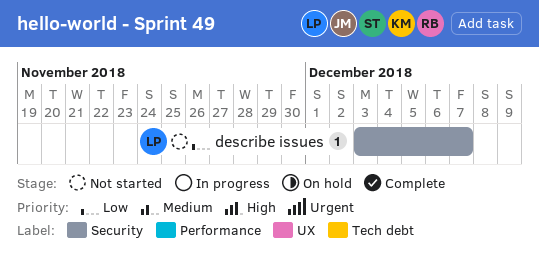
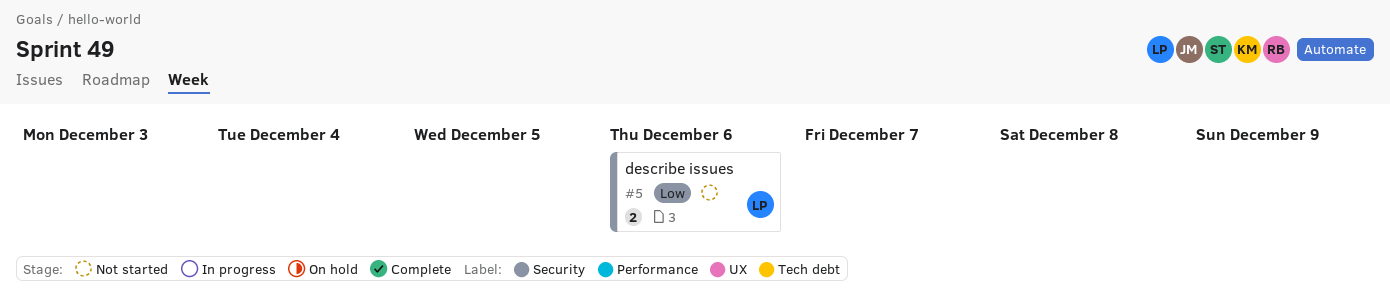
describe issues, estimate: 1 -> 2
describe issues, due: Dec 7 -> Dec 6

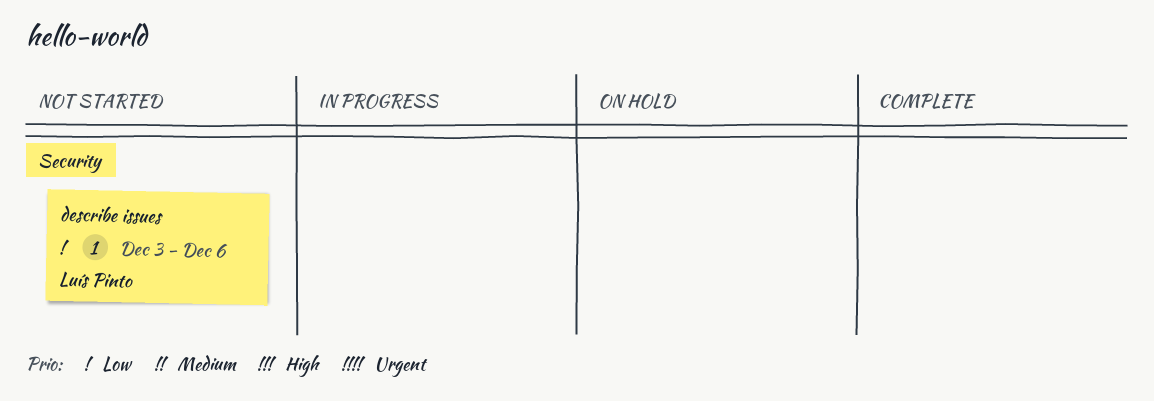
describe issues, estimate: 2 -> 1

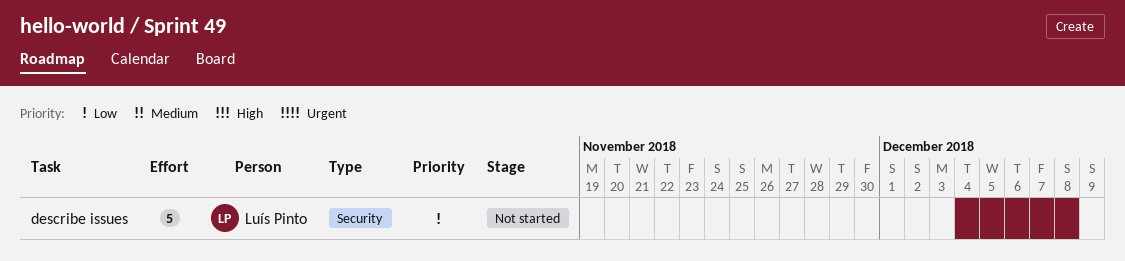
describe issues, estimate: 1 -> 5
describe issues, start: Dec 3 -> Dec 4
describe issues, due: Dec 6 -> Dec 8

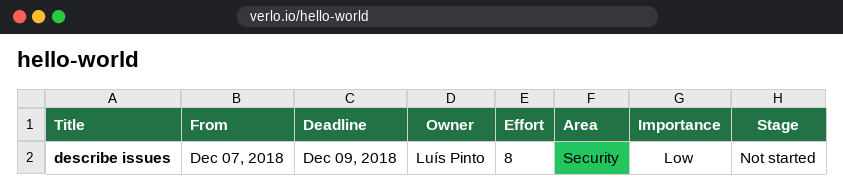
describe issues, estimate: 5 -> 8
describe issues, start: Dec 4 -> Dec 7
describe issues, due: Dec 8 -> Dec 9

